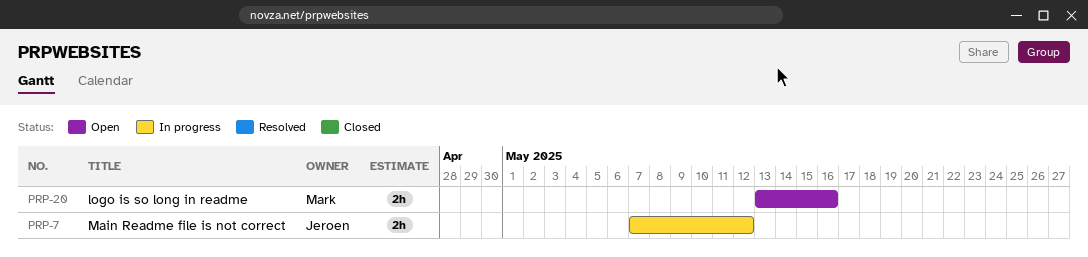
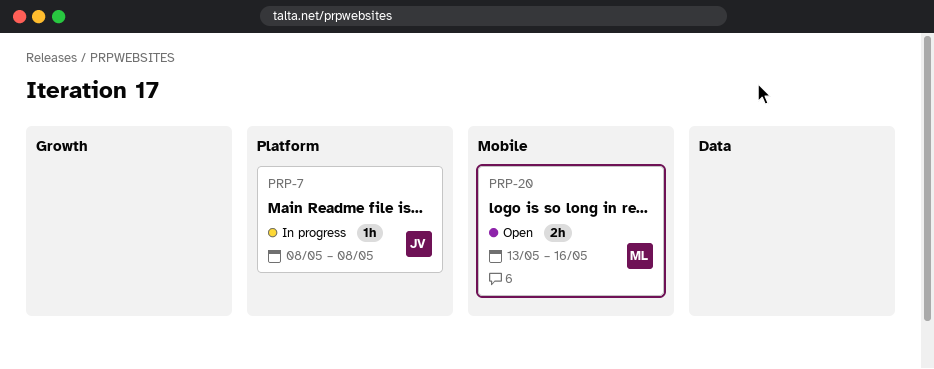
PRP-7, estimate: 2h -> 1h
PRP-7, start: May 7 -> May 8
PRP-7, due: May 12 -> May 8

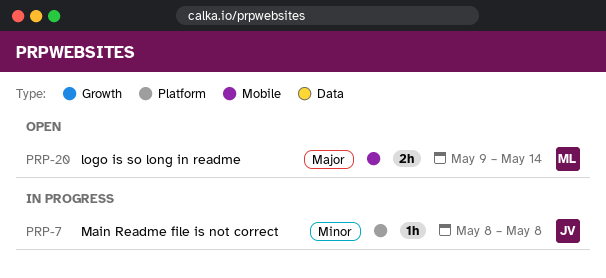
PRP-20, start: May 13 -> May 9
PRP-20, due: May 16 -> May 14

